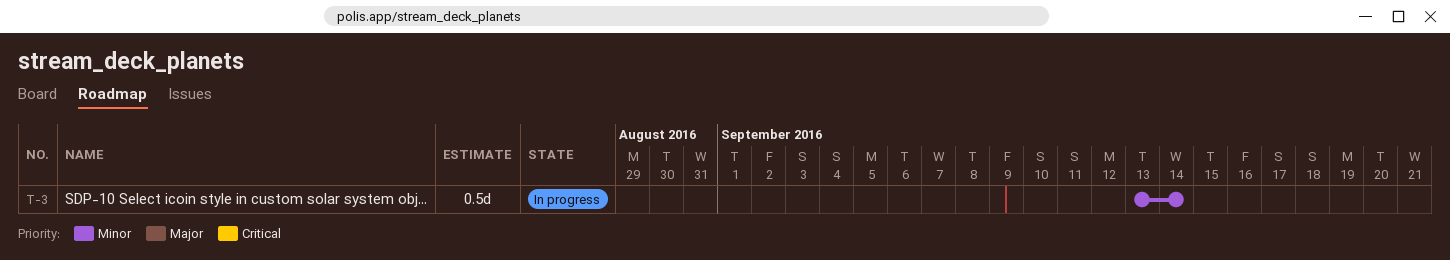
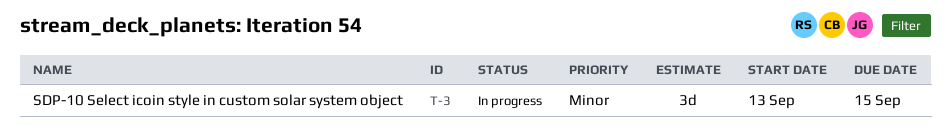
T-3, estimate: 0.5d -> 3d
T-3, due: Sep 14 -> Sep 15

